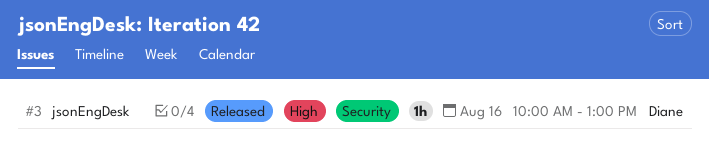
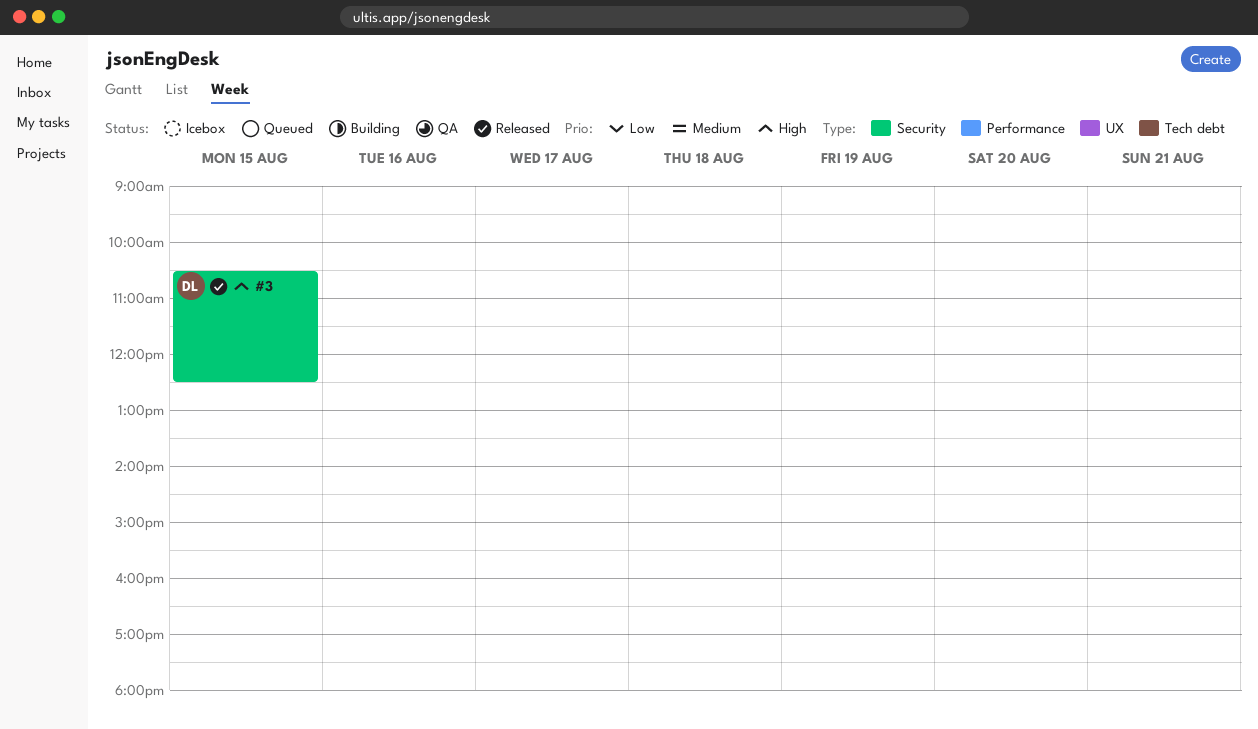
#3, day: Aug 16 -> Aug 15
#3, begins: 10:00 -> 10:30
#3, ends: 13:00 -> 12:30

